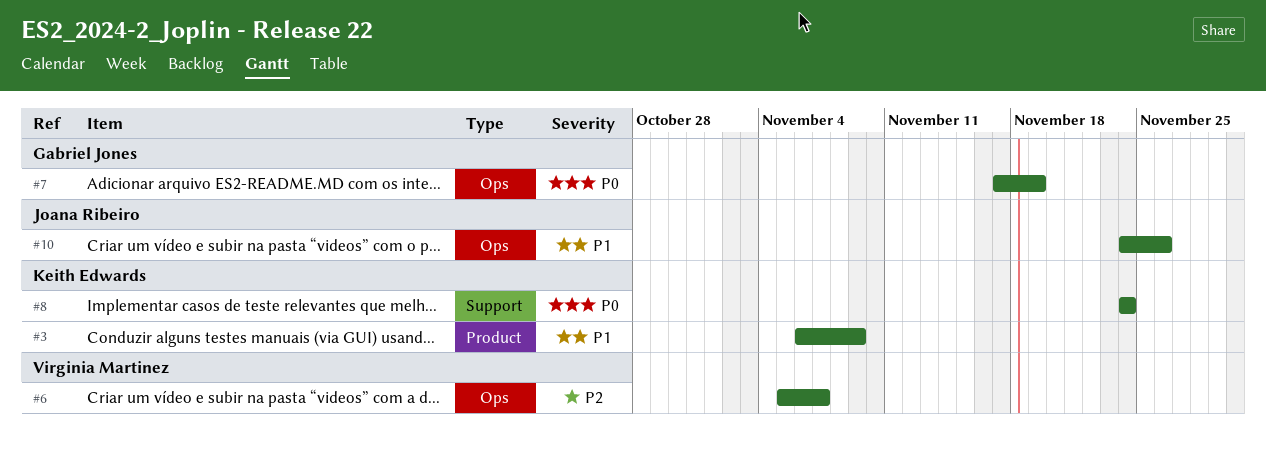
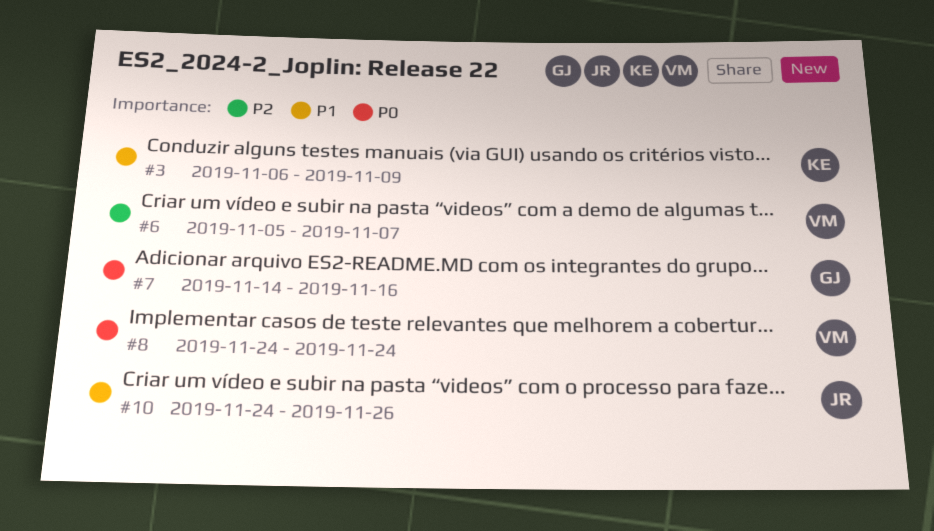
#7, start: Nov 17 -> Nov 14
#7, due: Nov 19 -> Nov 16
#8, owner: Keith Edwards -> Virginia Martinez

